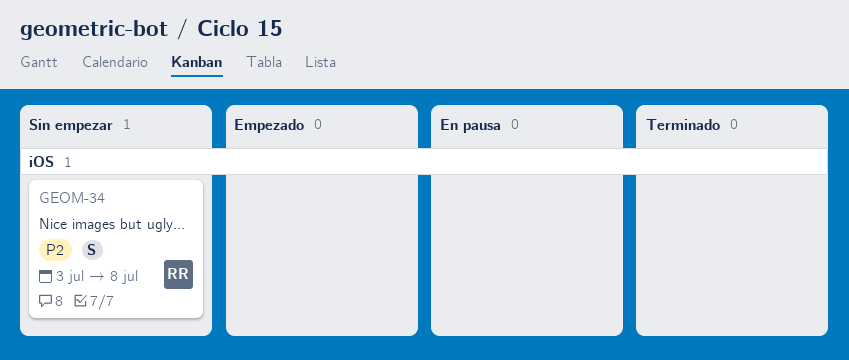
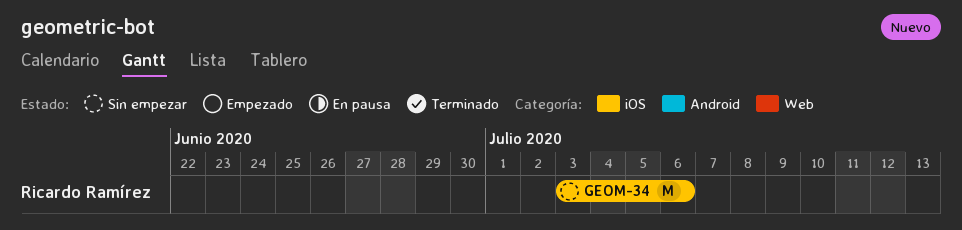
GEOM-34, estimate: S -> M
GEOM-34, due: Jul 8 -> Jul 6

